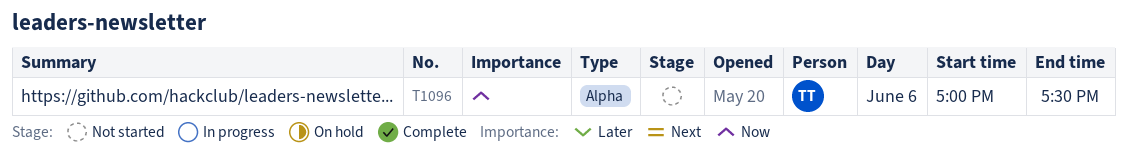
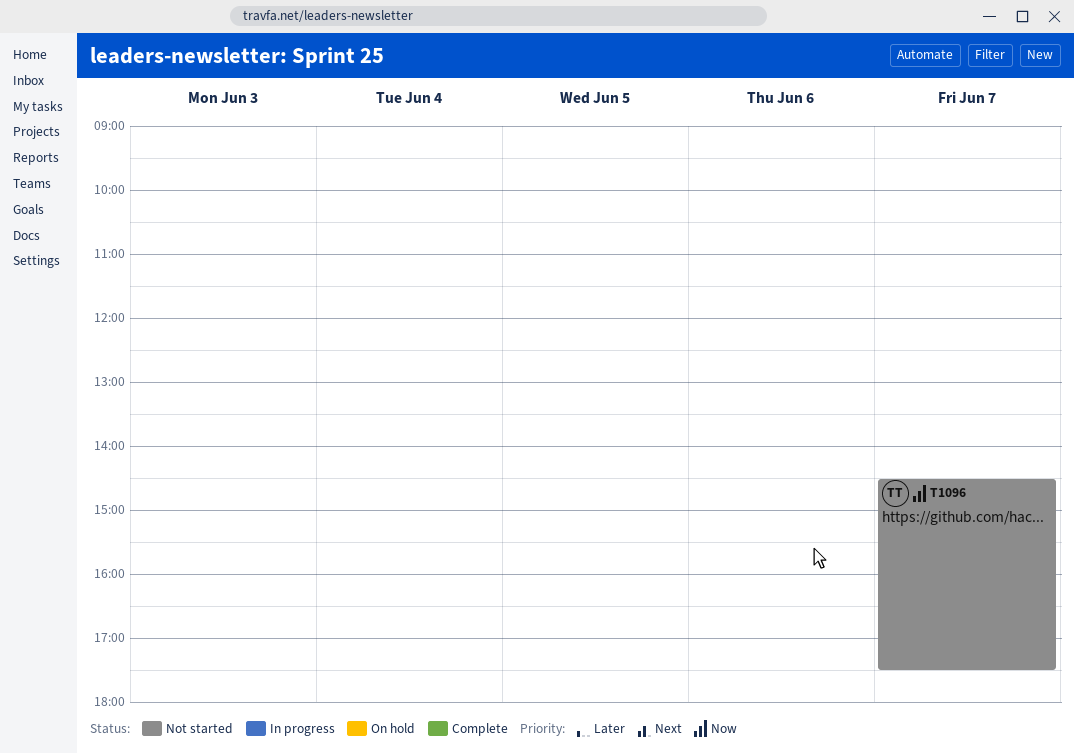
T1096, day: Jun 6 -> Jun 7
T1096, begins: 17:00 -> 14:30

